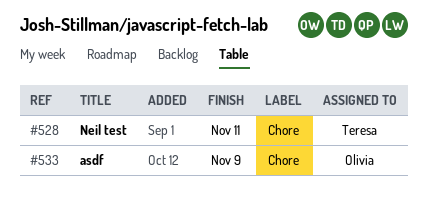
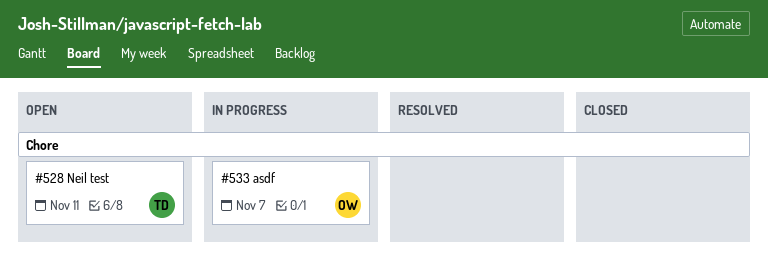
#533, due: Nov 9 -> Nov 7

